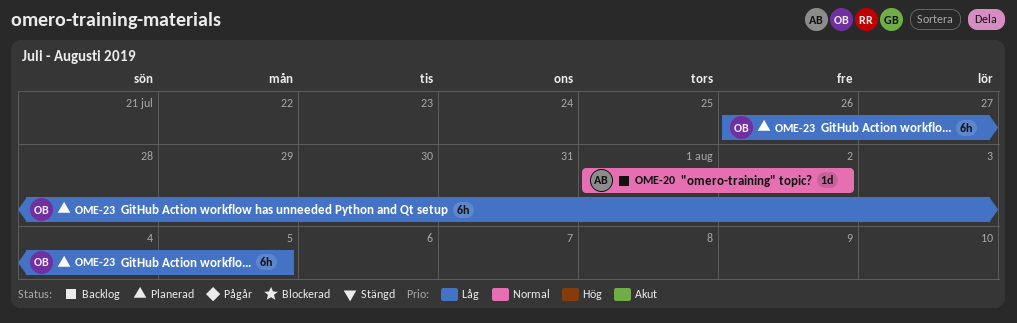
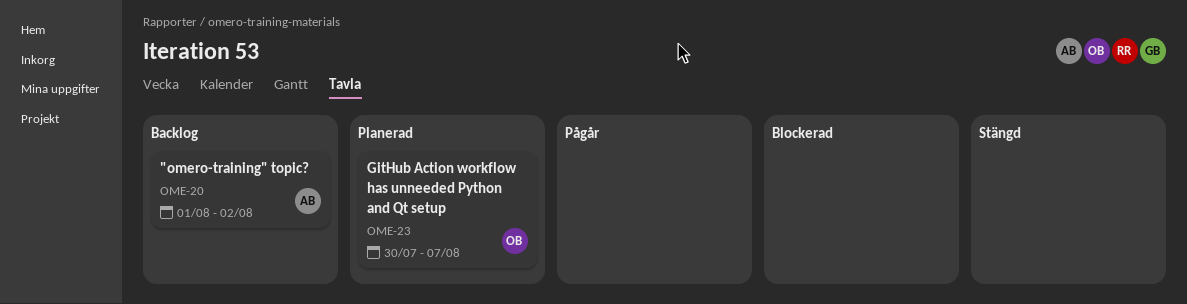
OME-23, start: Jul 26 -> Jul 30
OME-23, due: Aug 5 -> Aug 7

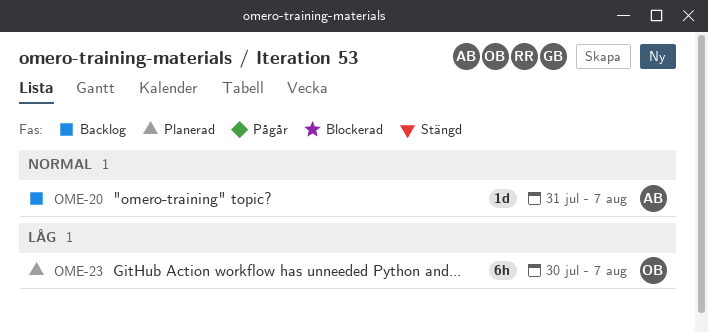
OME-20, start: Aug 1 -> Jul 31
OME-20, due: Aug 2 -> Aug 7

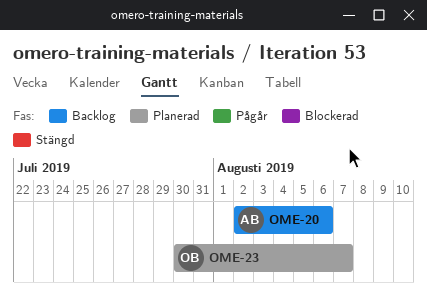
OME-20, start: Jul 31 -> Aug 2
OME-20, due: Aug 7 -> Aug 6

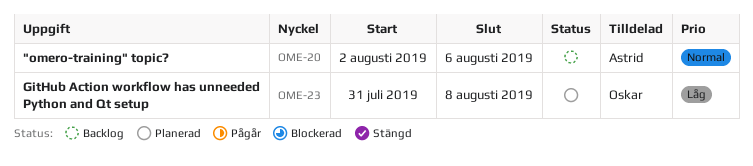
OME-23, start: Jul 30 -> Jul 31
OME-23, due: Aug 7 -> Aug 8

